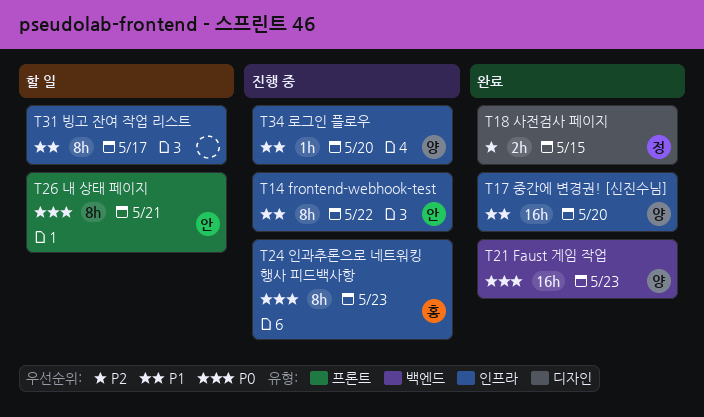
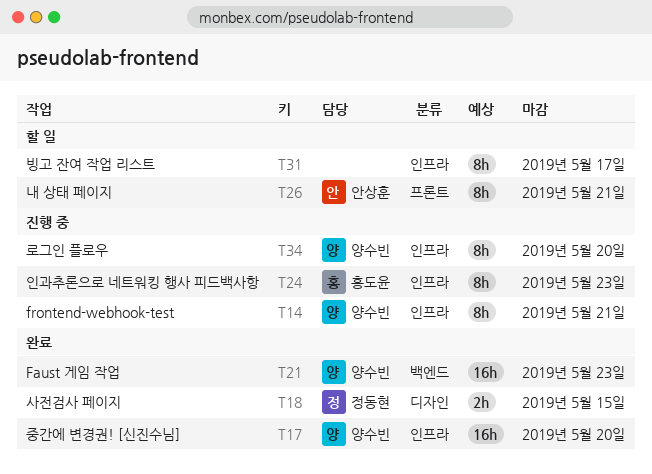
T14, owner: 안상훈 -> 양수빈
T14, due: May 22 -> May 21
T34, estimate: 1h -> 8h

